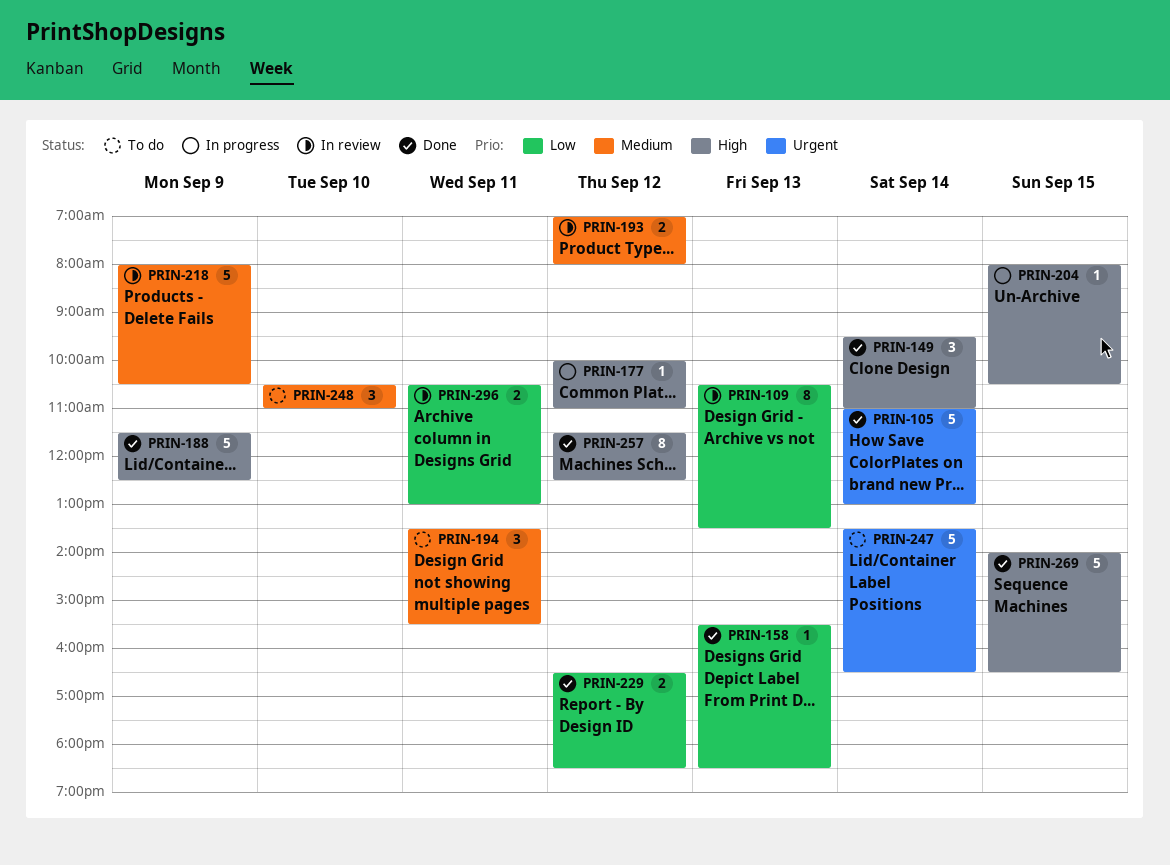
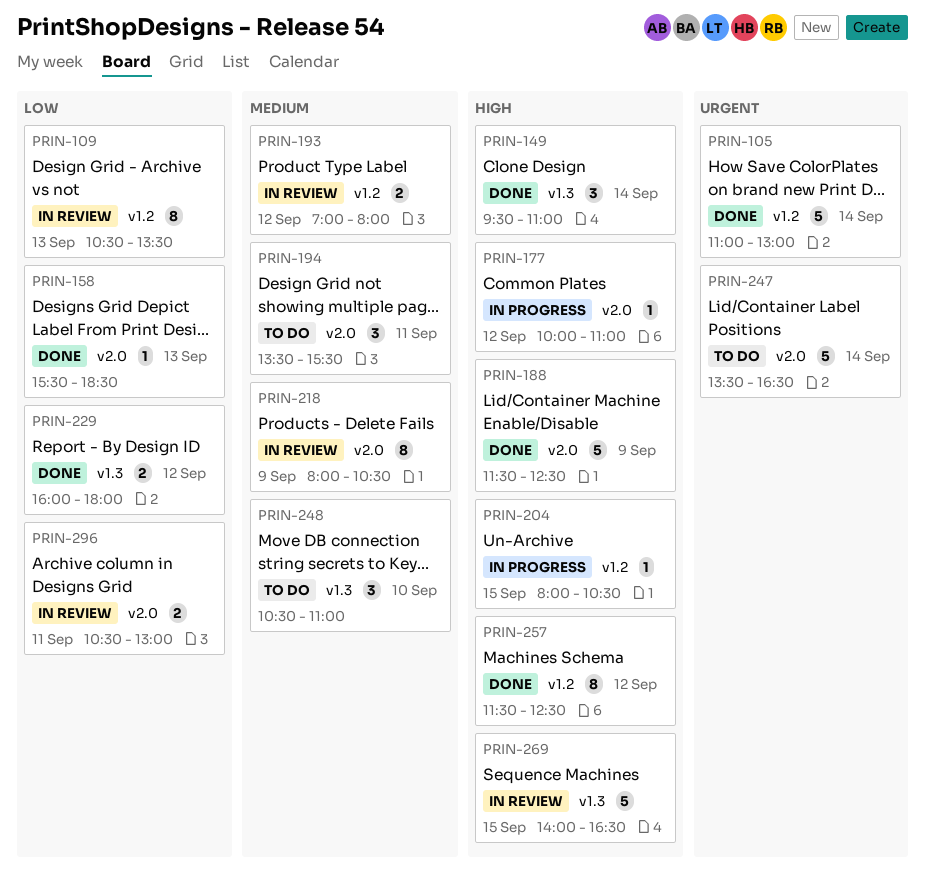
PRIN-218, estimate: 5 -> 8
PRIN-229, begins: 16:30 -> 16:00
PRIN-229, ends: 18:30 -> 18:00
PRIN-269, status: Done -> In review

